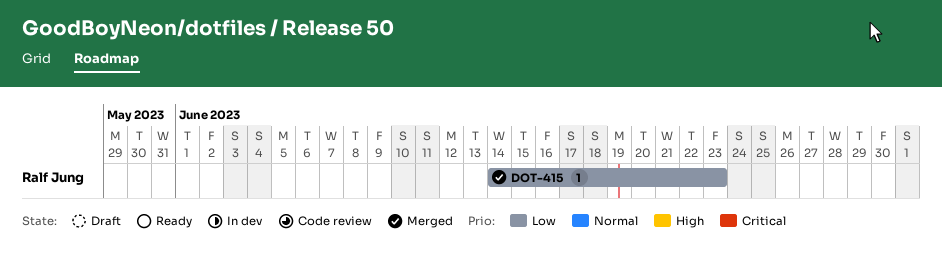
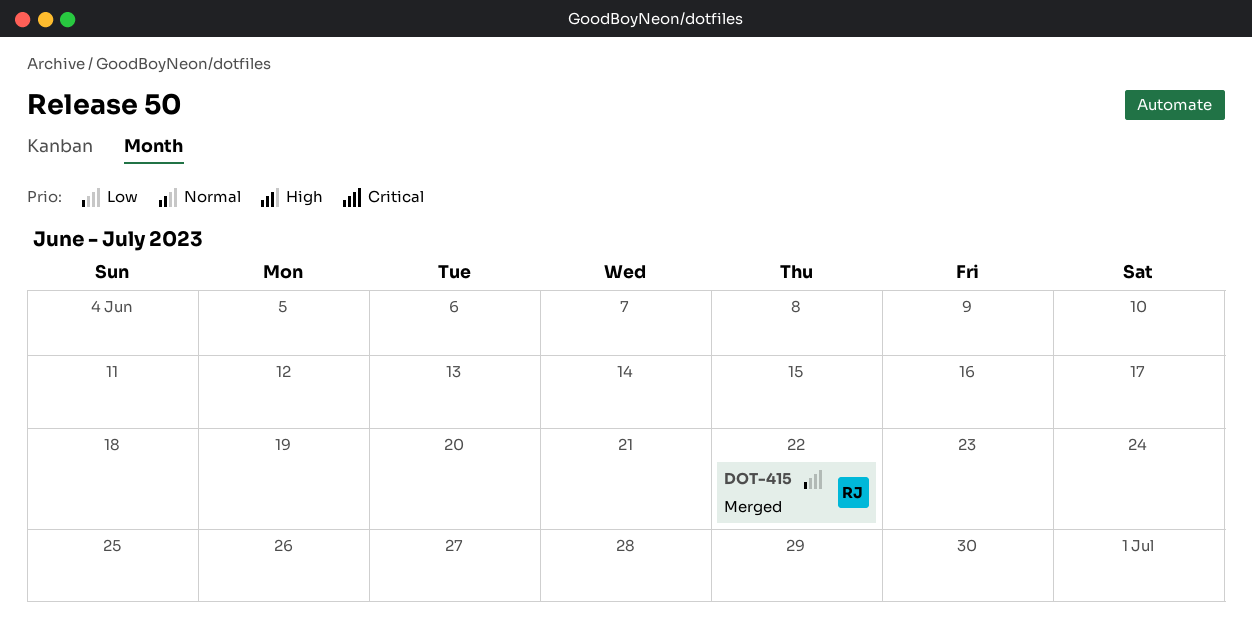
DOT-415, due: Jun 23 -> Jun 22

